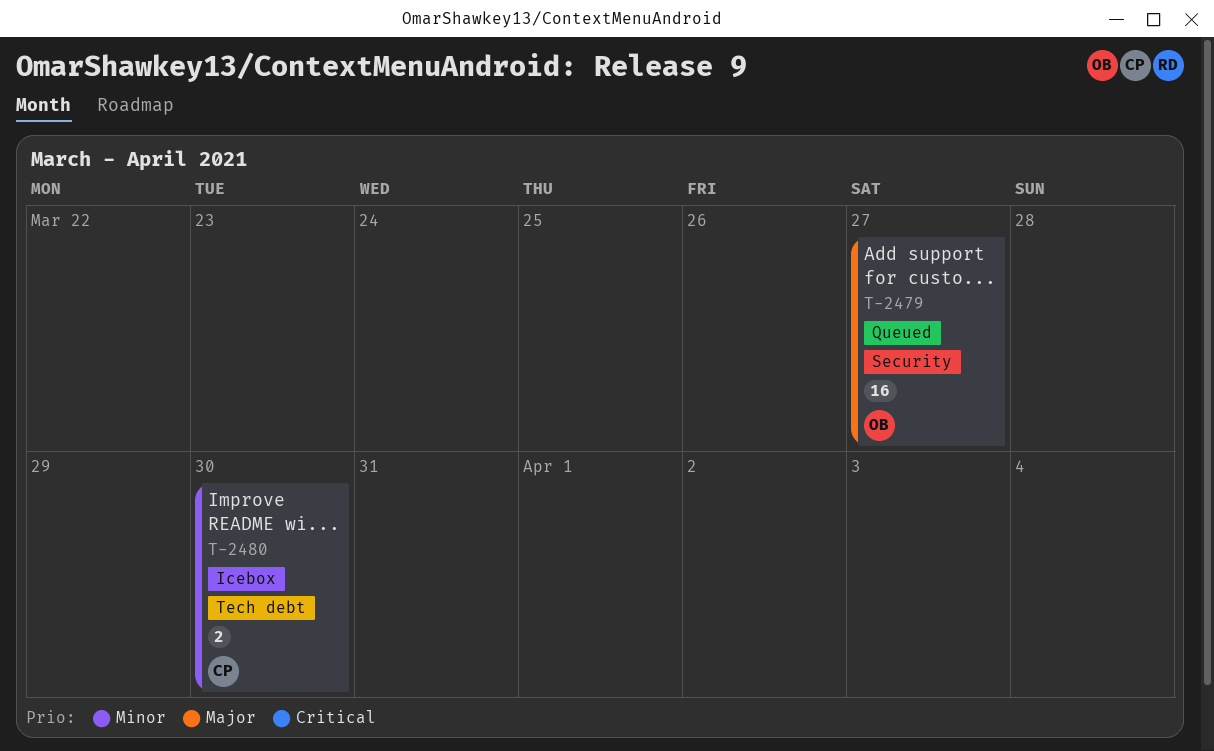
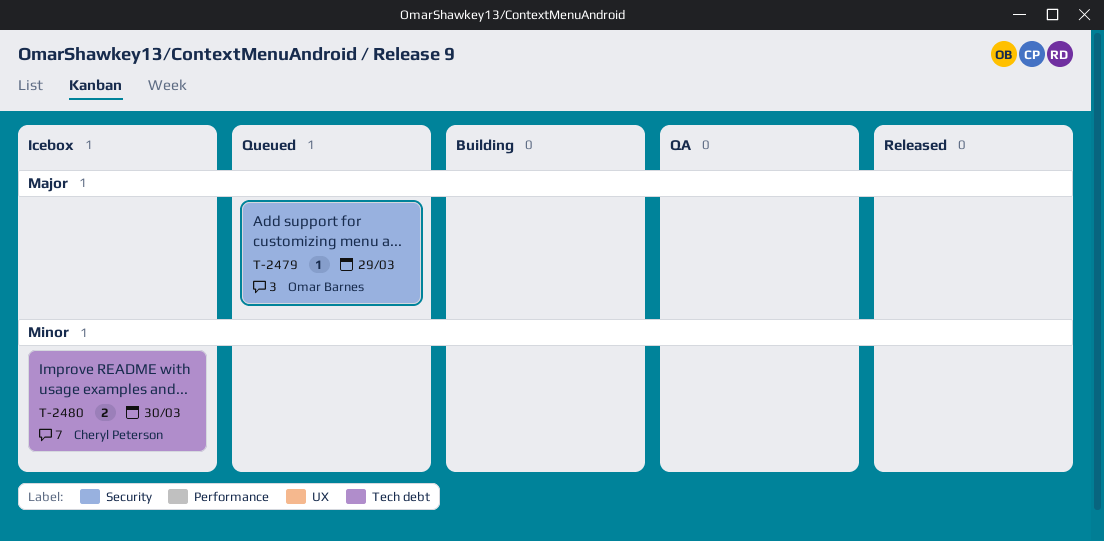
T-2479, estimate: 16 -> 1
T-2479, due: Mar 27 -> Mar 29

